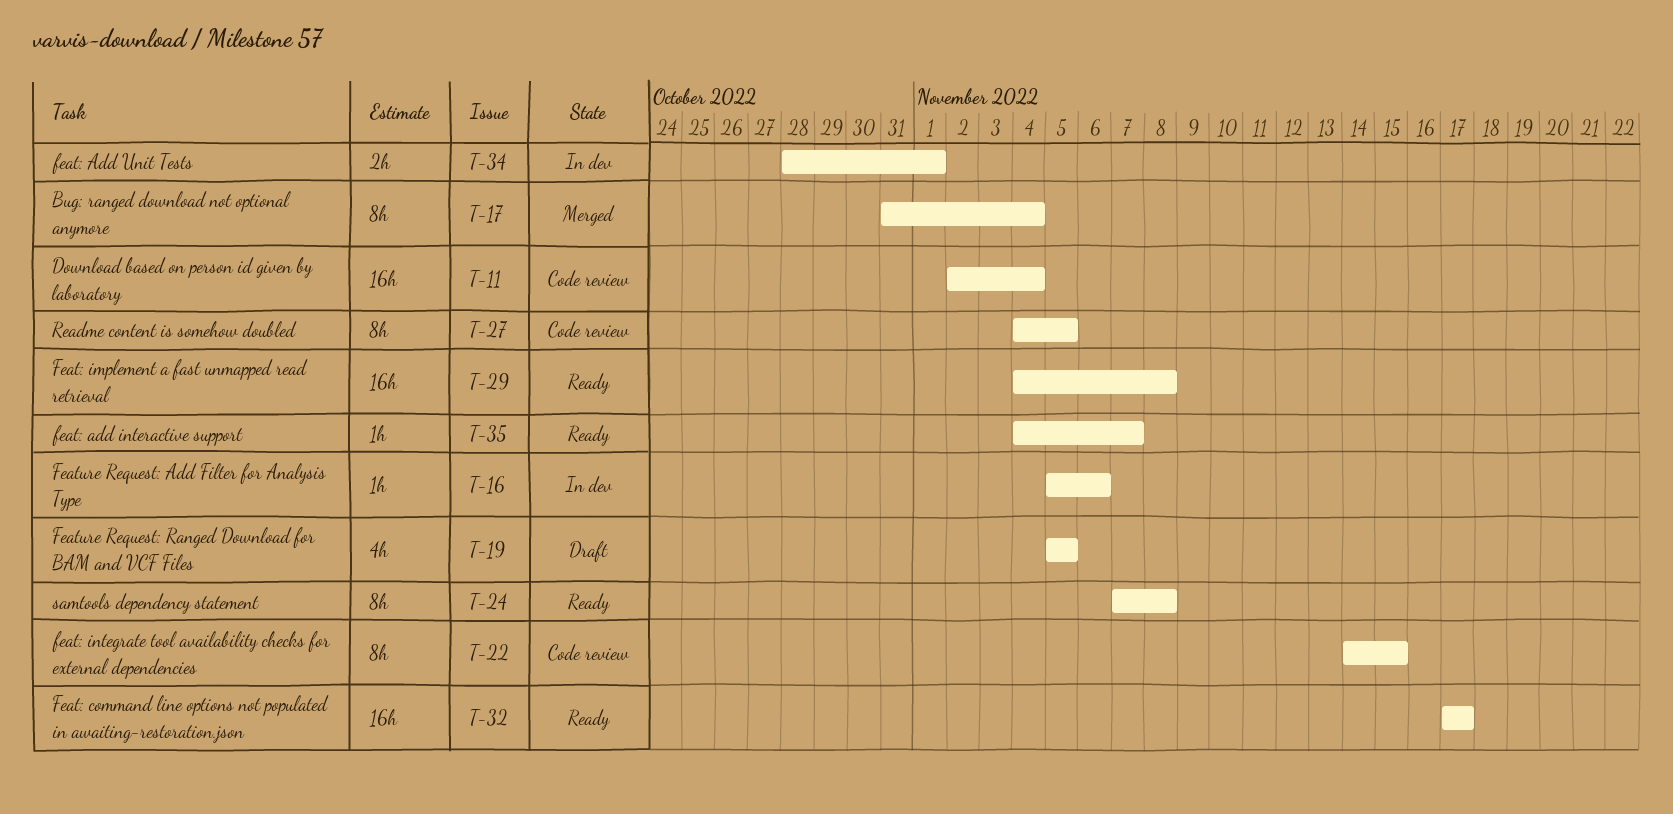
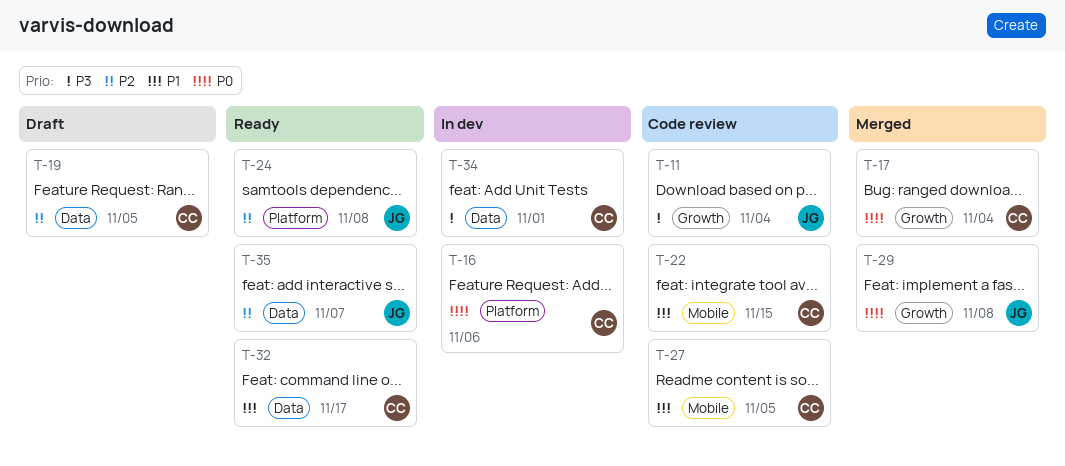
T-29, status: Ready -> Merged

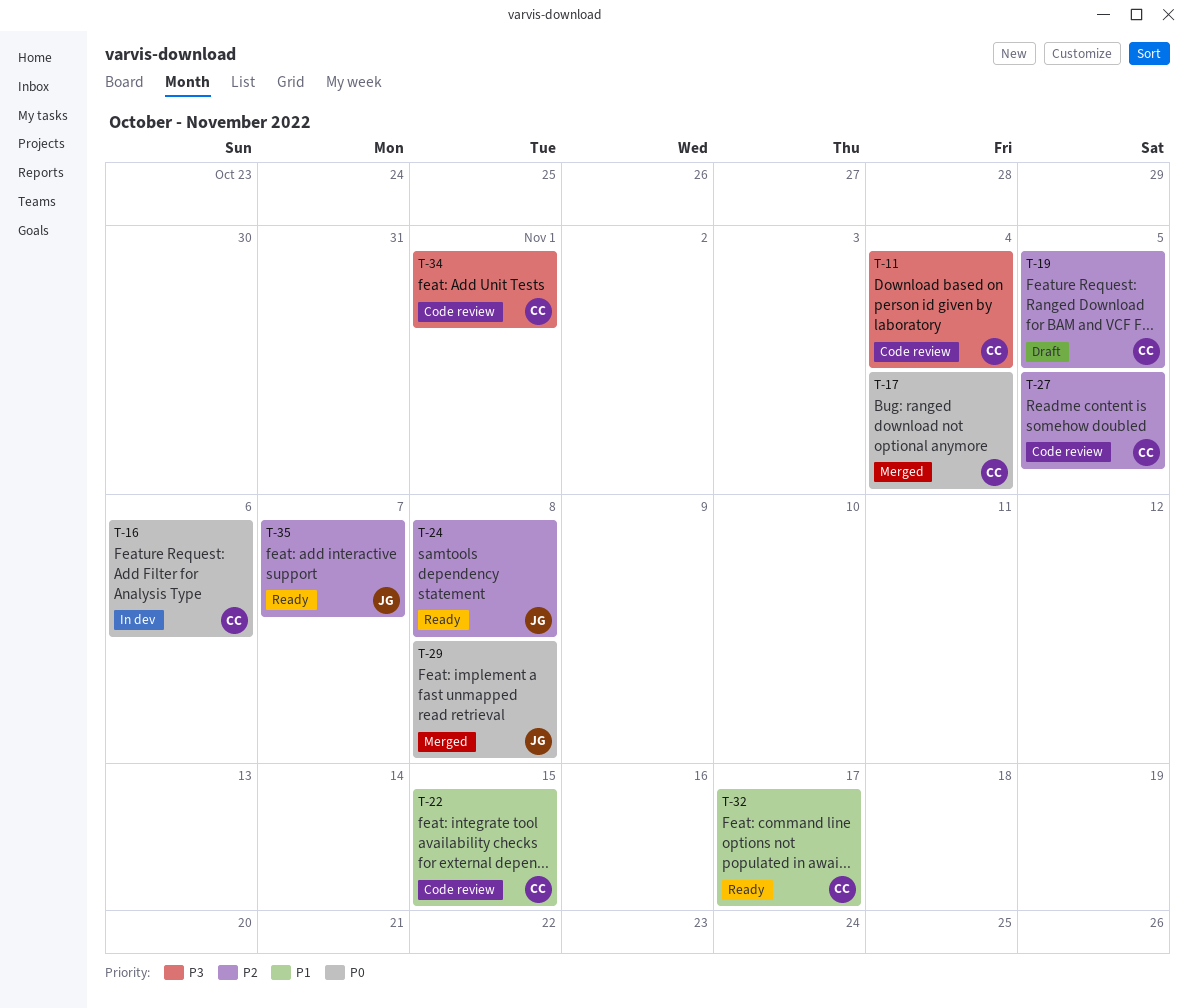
T-11, owner: JG -> CC
T-27, priority: P1 -> P2
T-34, status: In dev -> Code review

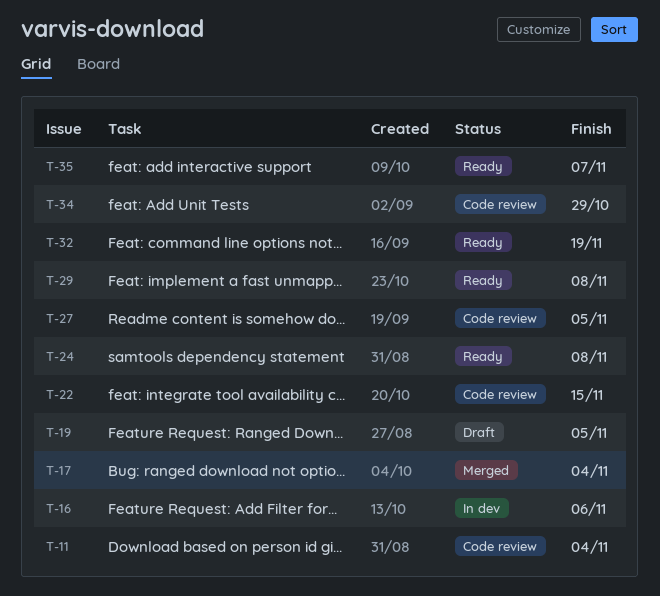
T-29, status: Merged -> Ready
T-32, due: Nov 17 -> Nov 19
T-34, due: Nov 1 -> Oct 29

